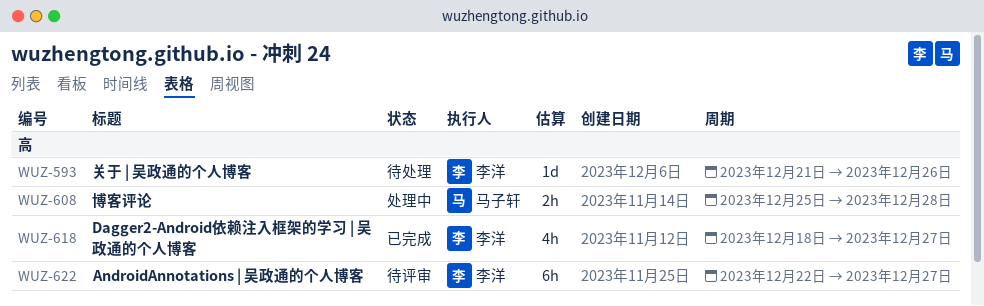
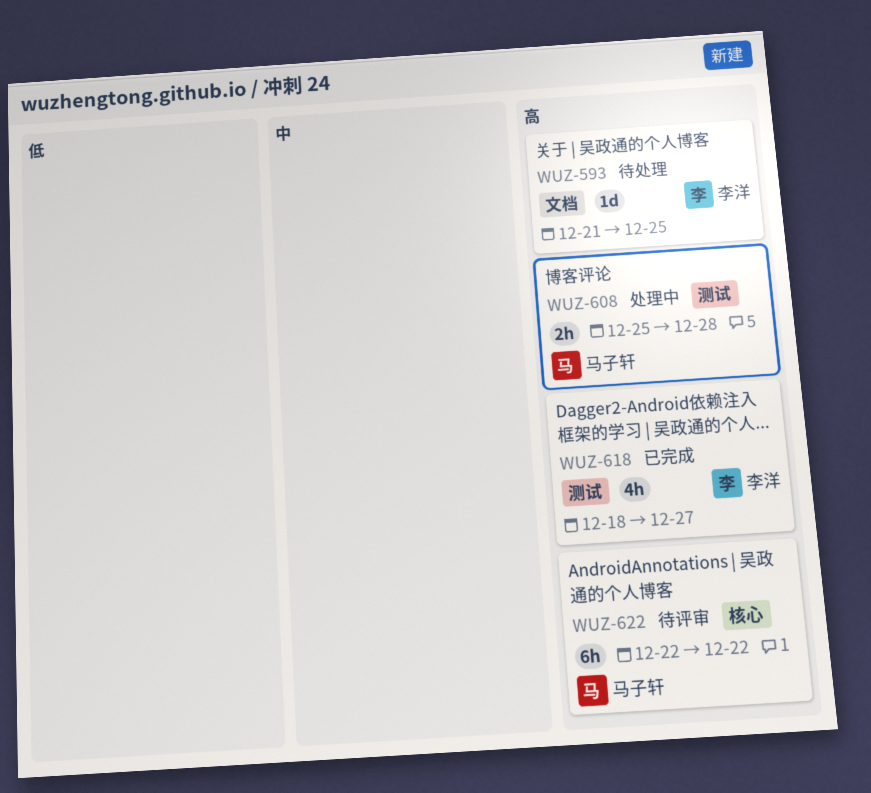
WUZ-593, due: Dec 26 -> Dec 25
WUZ-622, owner: 李洋 -> 马子轩
WUZ-622, due: Dec 27 -> Dec 22

